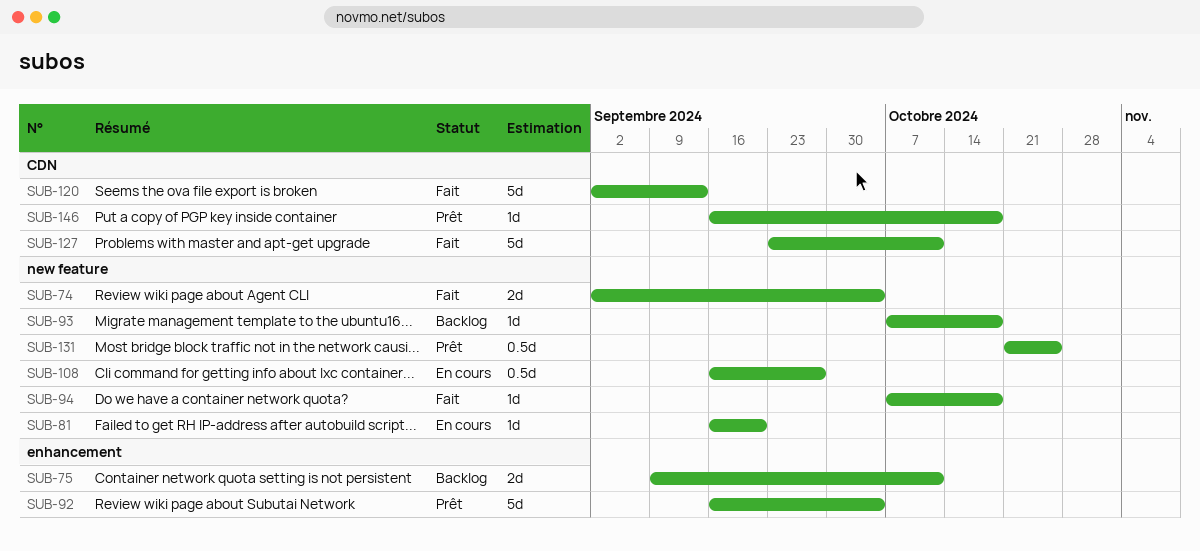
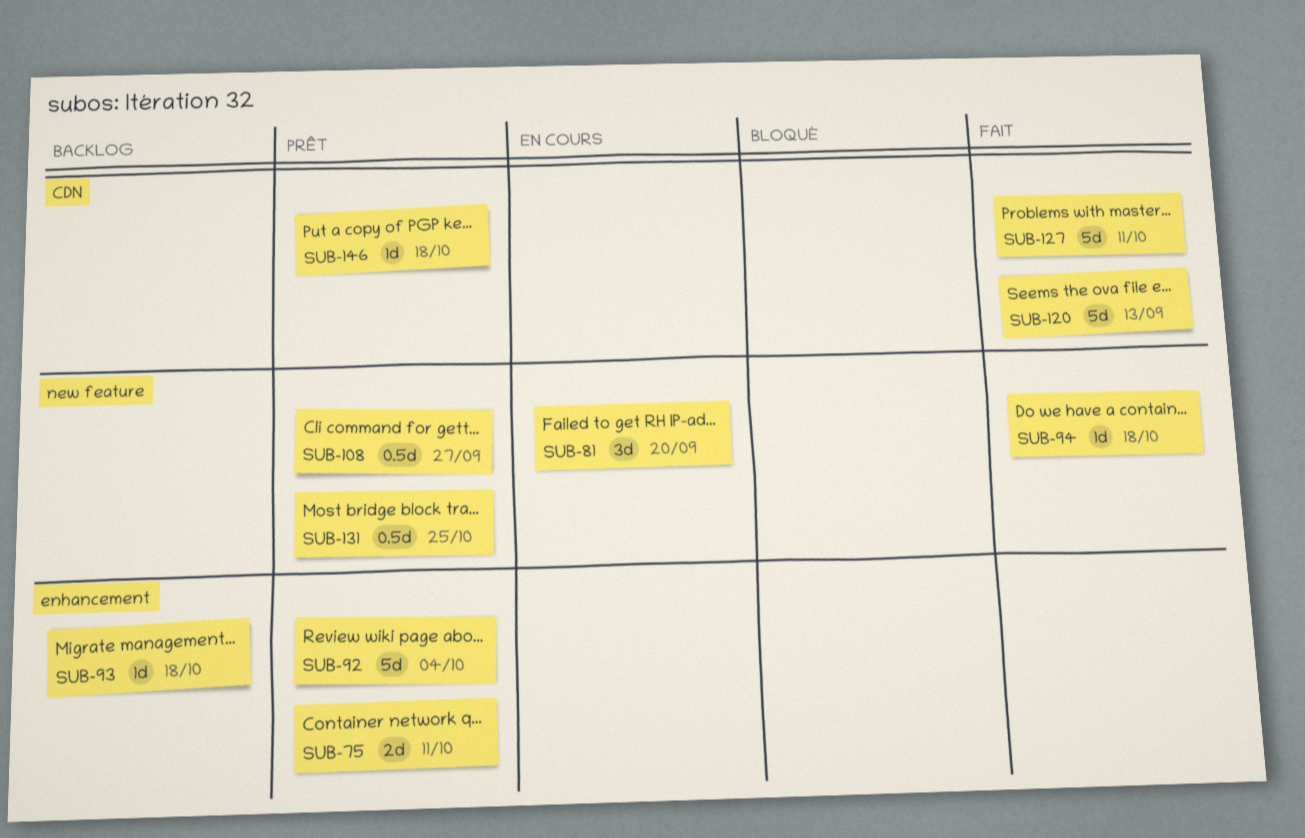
SUB-74: present -> none
SUB-75, status: Backlog -> Prêt
SUB-81, estimate: 1d -> 3d
SUB-93, label: new feature -> enhancement
SUB-108, status: En cours -> Prêt

